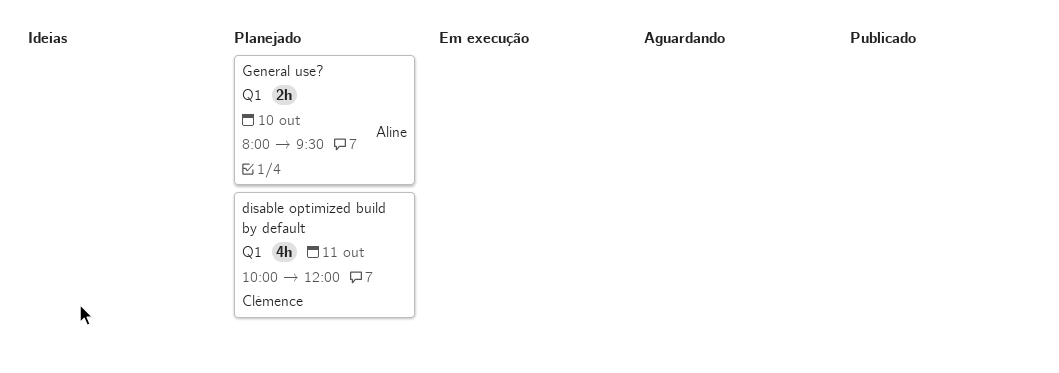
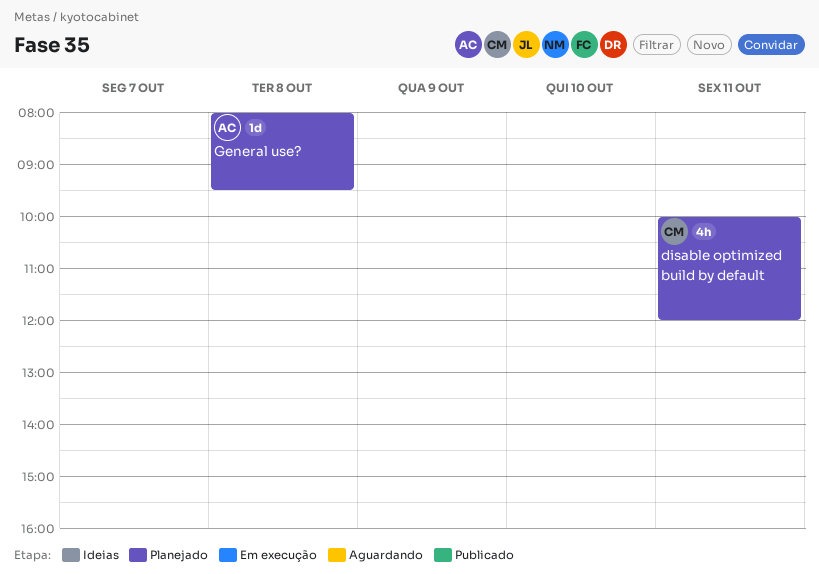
General use?, estimate: 2h -> 1d
General use?, day: Oct 10 -> Oct 8

